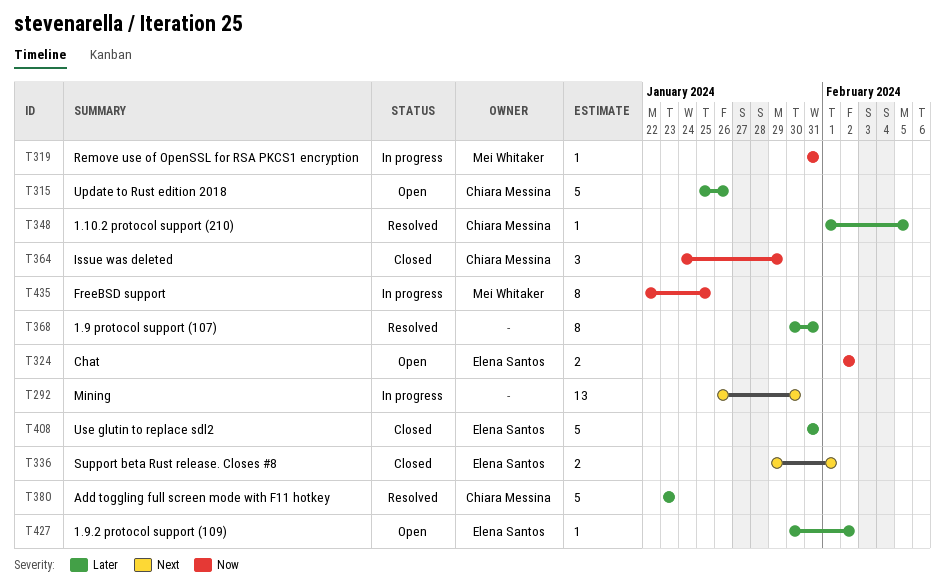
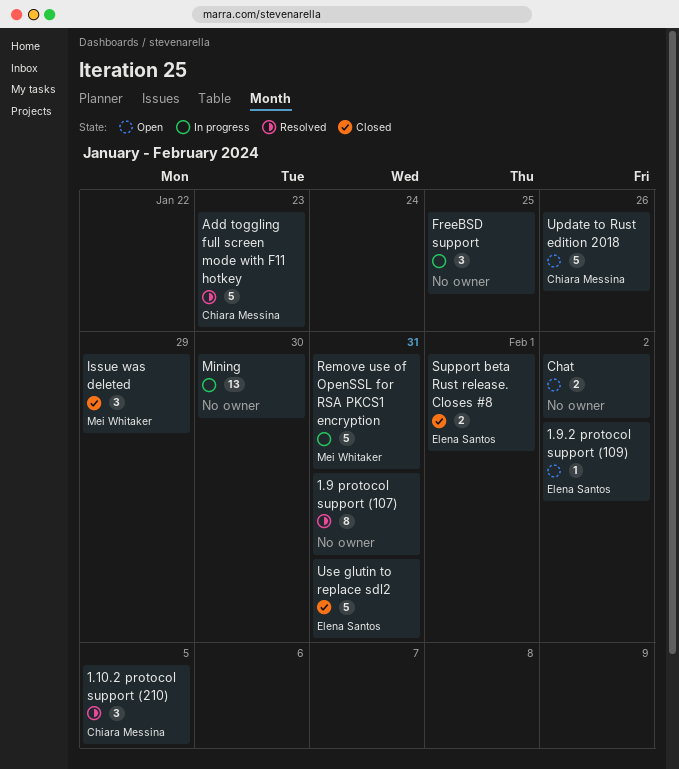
1.10.2 protocol support (210), estimate: 1 -> 3
Chat, owner: Elena Santos -> none
FreeBSD support, owner: Mei Whitaker -> none
FreeBSD support, estimate: 8 -> 3
Issue was deleted, owner: Chiara Messina -> Mei Whitaker
Remove use of OpenSSL for RSA PKCS1 encryption, estimate: 1 -> 5

